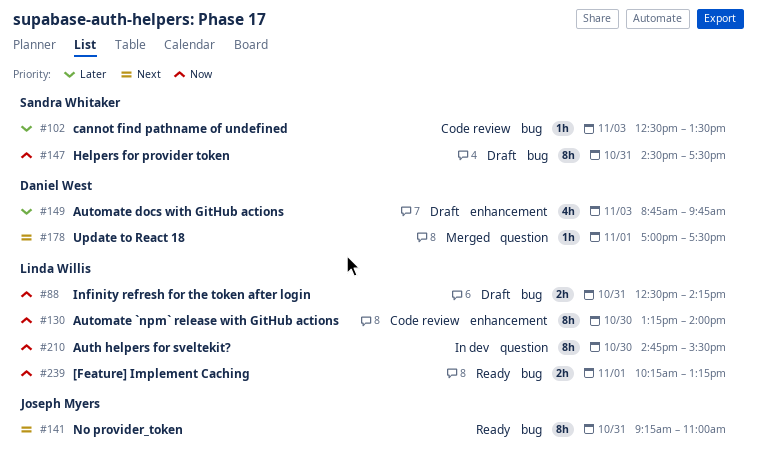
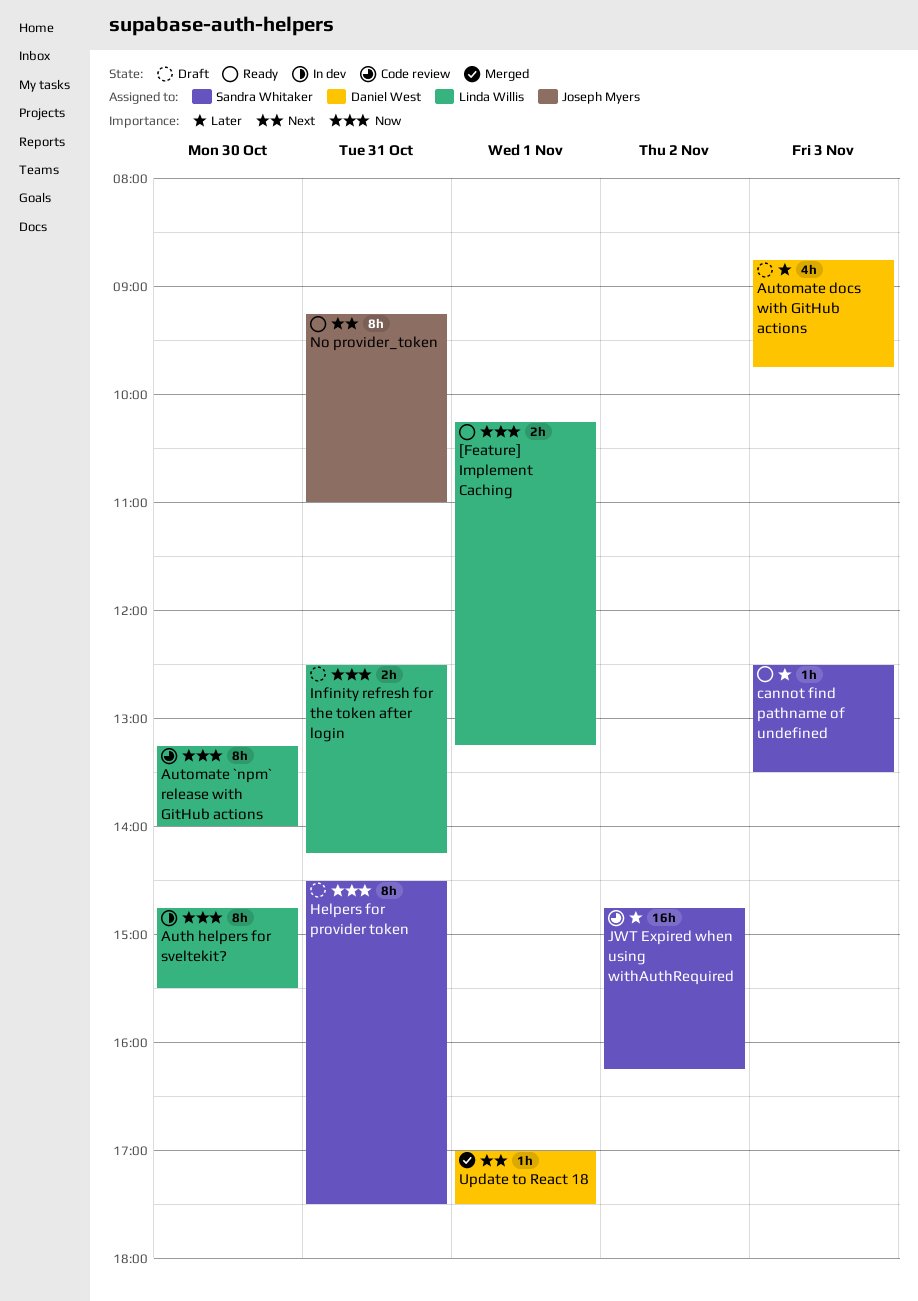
cannot find pathname of undefined, status: Code review -> Ready
JWT Expired when using withAuthRequired: none -> present

